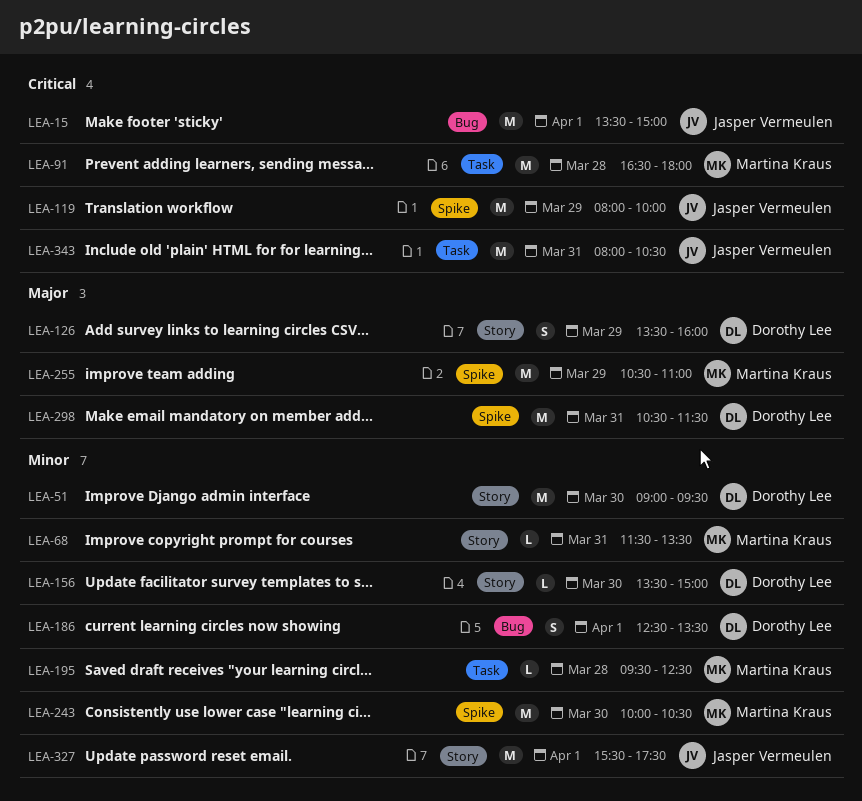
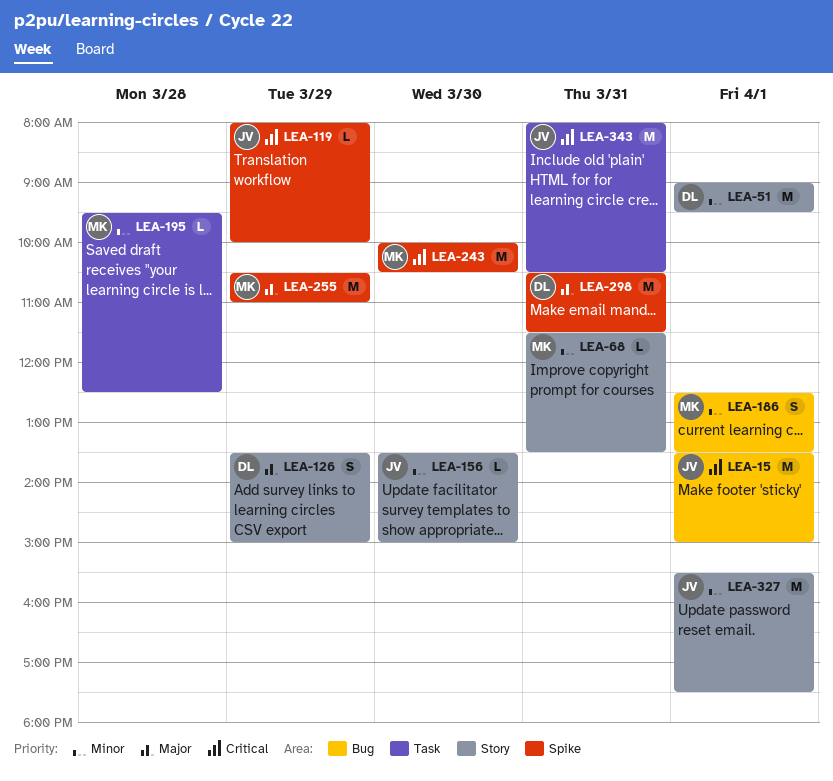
LEA-51, day: Mar 30 -> Apr 1
LEA-91: present -> none
LEA-119, estimate: M -> L
LEA-126, ends: 16:00 -> 15:00
LEA-156, owner: Dorothy Lee -> Jasper Vermeulen
LEA-186, owner: Dorothy Lee -> Martina Kraus
LEA-243, priority: Minor -> Critical

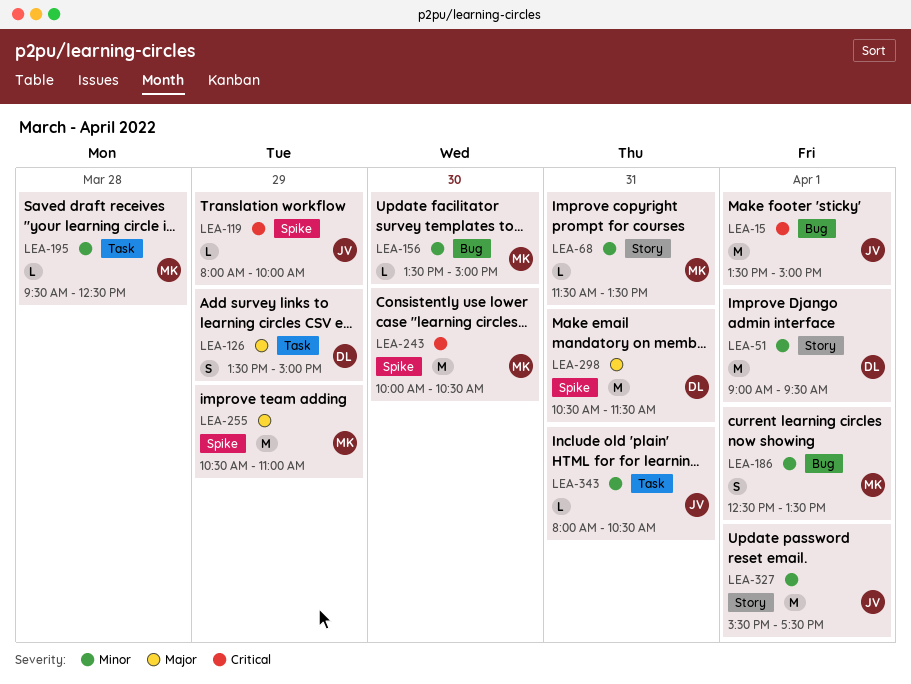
LEA-126, label: Story -> Task
LEA-156, owner: JV -> MK
LEA-156, label: Story -> Bug
LEA-343, priority: Critical -> Minor
LEA-343, estimate: M -> L

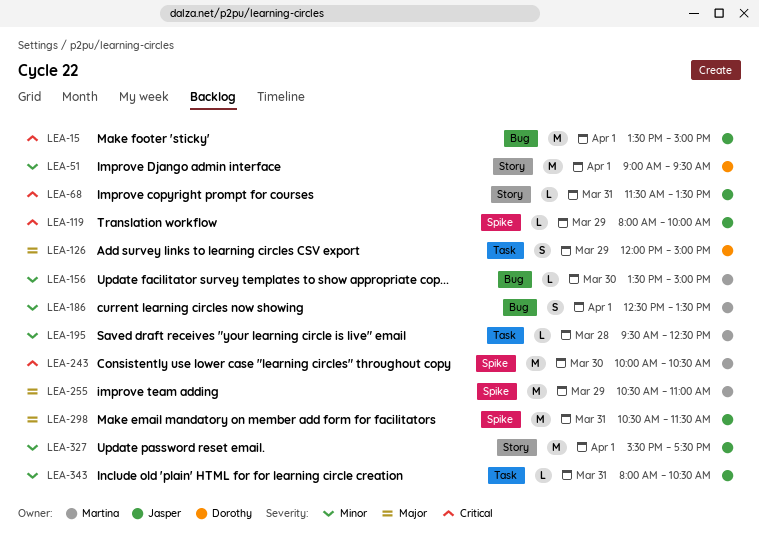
LEA-68, owner: Martina -> Jasper
LEA-68, priority: Minor -> Critical
LEA-126, begins: 13:30 -> 12:00
LEA-298, owner: Dorothy -> Jasper

